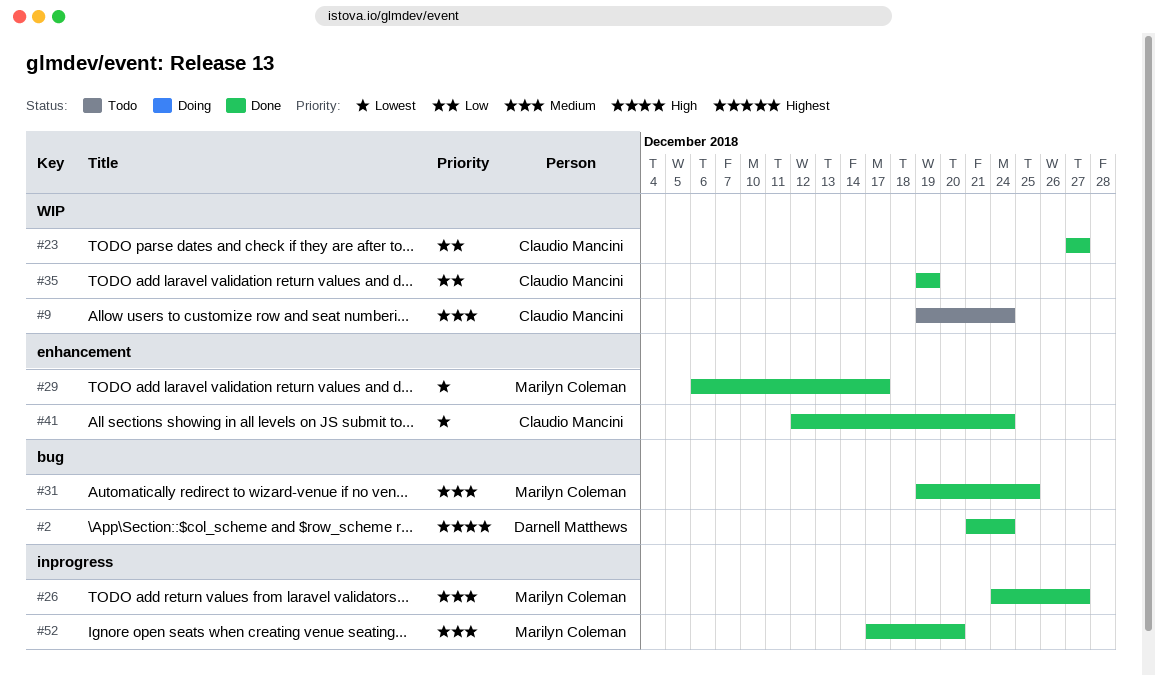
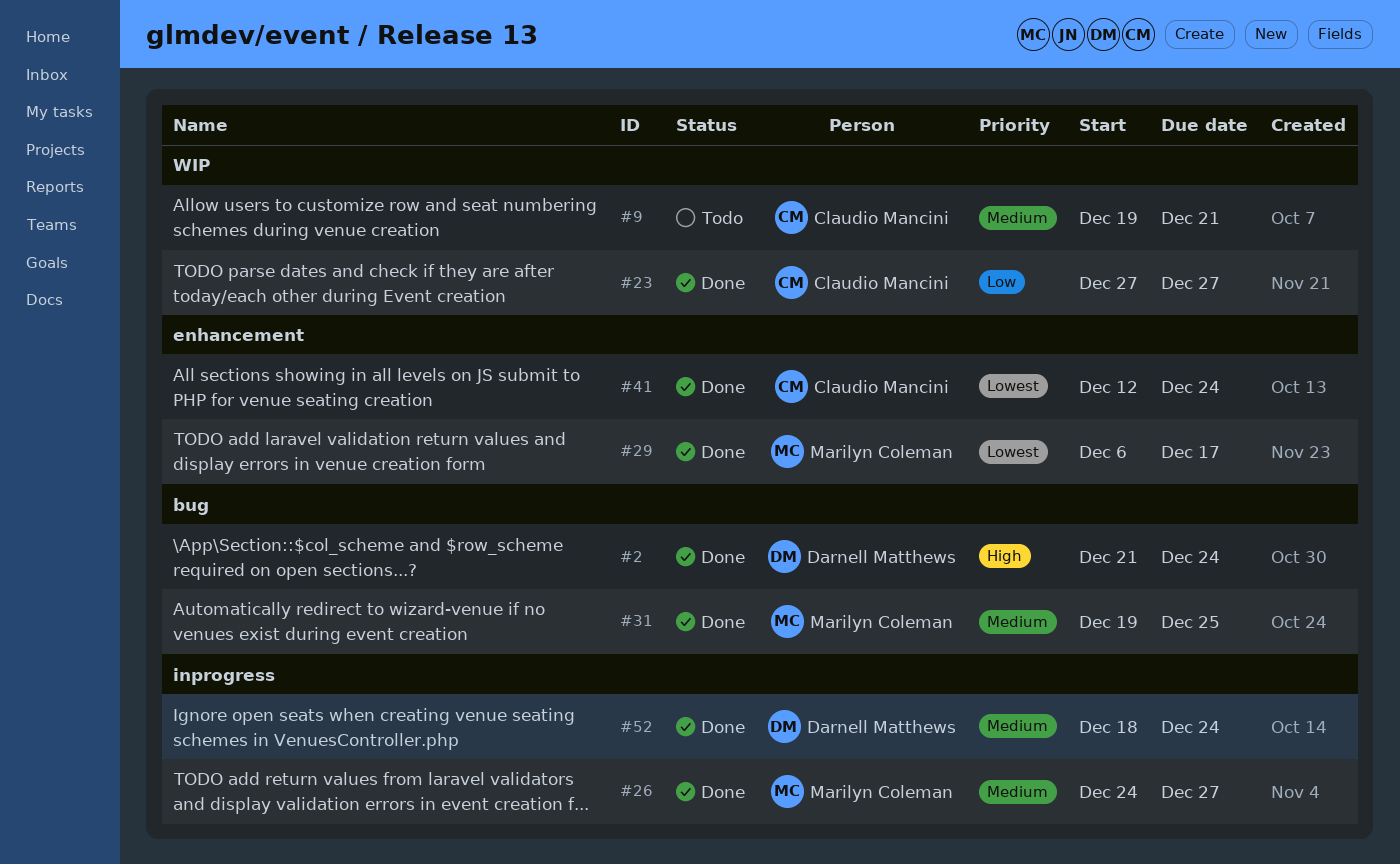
#9, due: Dec 24 -> Dec 21
#35: present -> none
#52, owner: Marilyn Coleman -> Darnell Matthews
#52, start: Dec 17 -> Dec 18
#52, due: Dec 20 -> Dec 24

